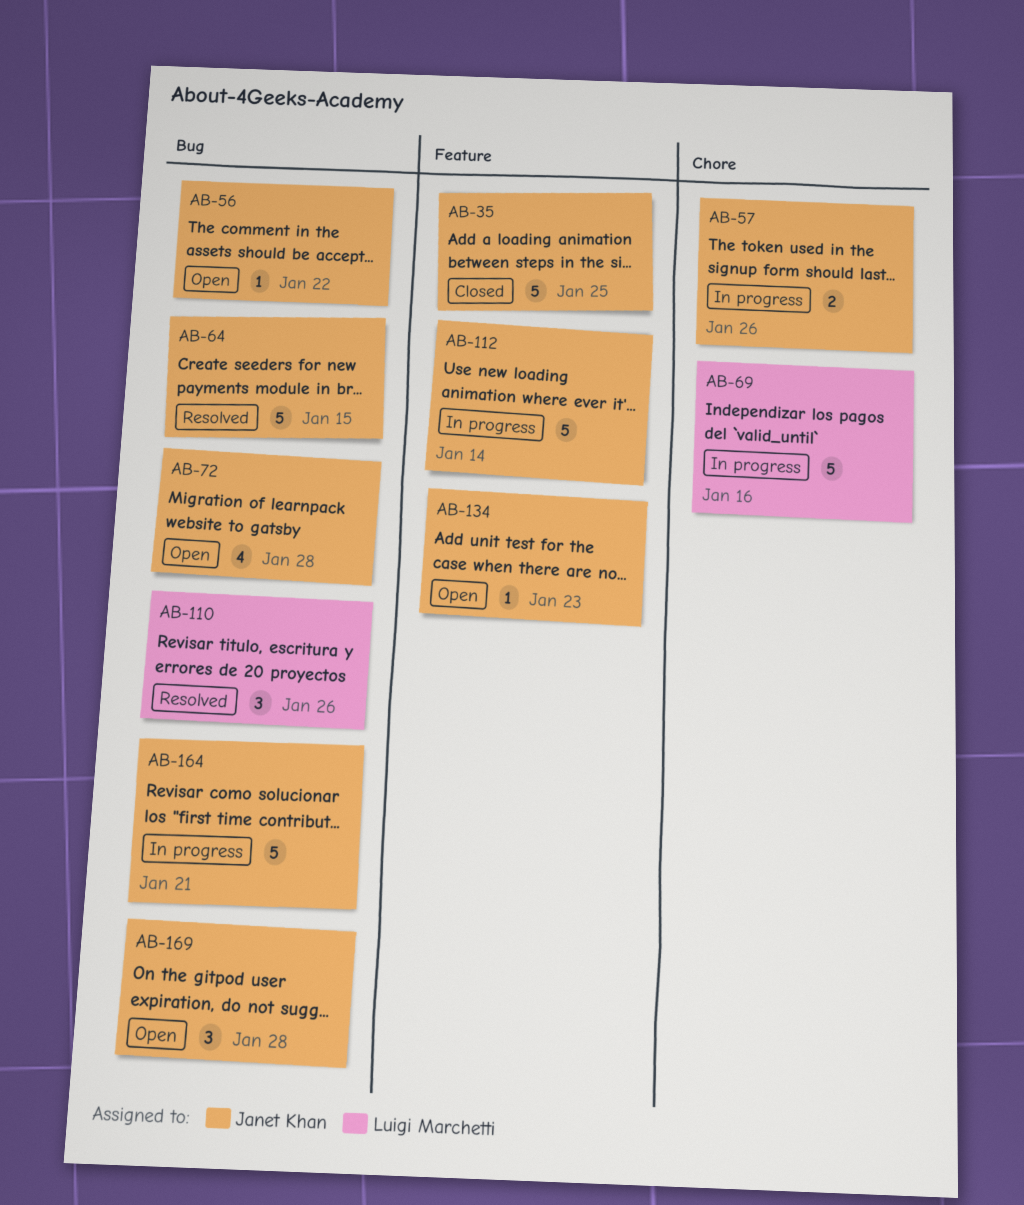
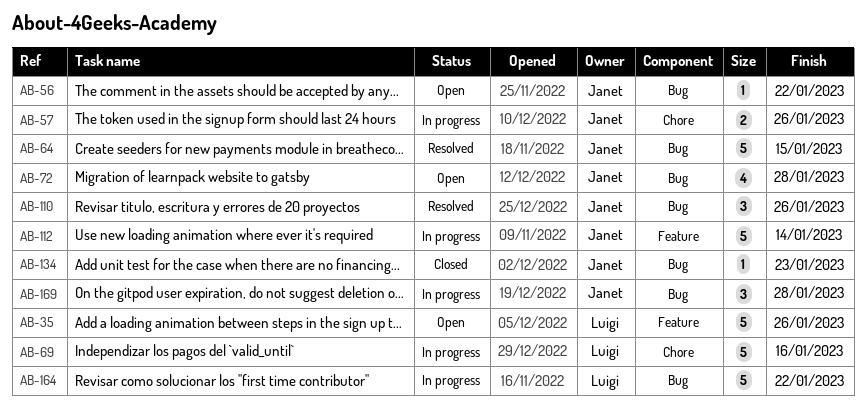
AB-35, status: Closed -> Open
AB-35, owner: Janet Khan -> Luigi Marchetti
AB-35, due: Jan 25 -> Jan 26
AB-110, owner: Luigi Marchetti -> Janet Khan
AB-134, status: Open -> Closed
AB-134, label: Feature -> Bug
AB-164, owner: Janet Khan -> Luigi Marchetti
AB-164, due: Jan 21 -> Jan 22
AB-169, status: Open -> In progress

